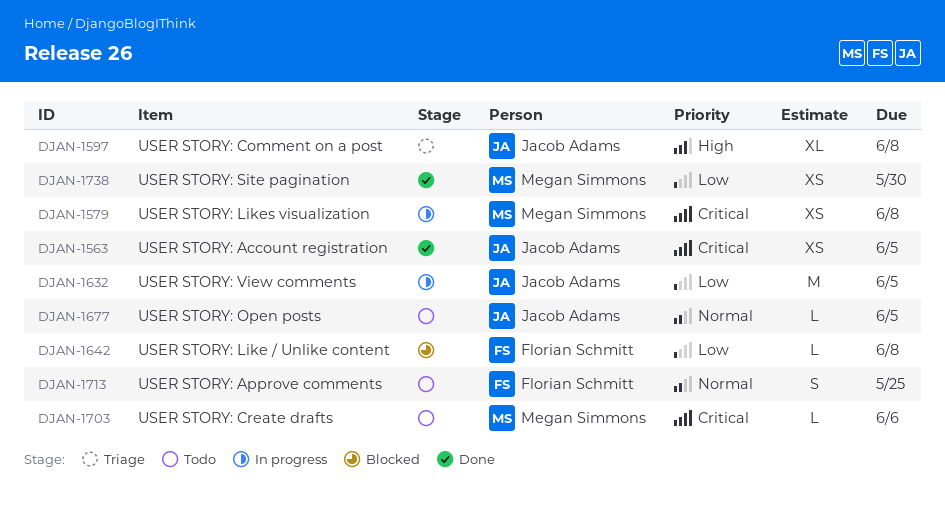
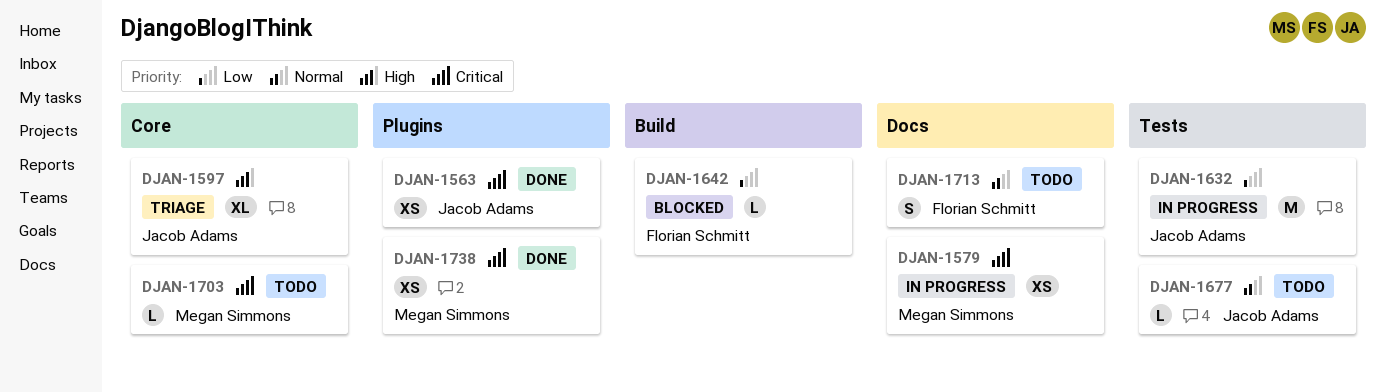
DJAN-1738, priority: Low -> Critical

